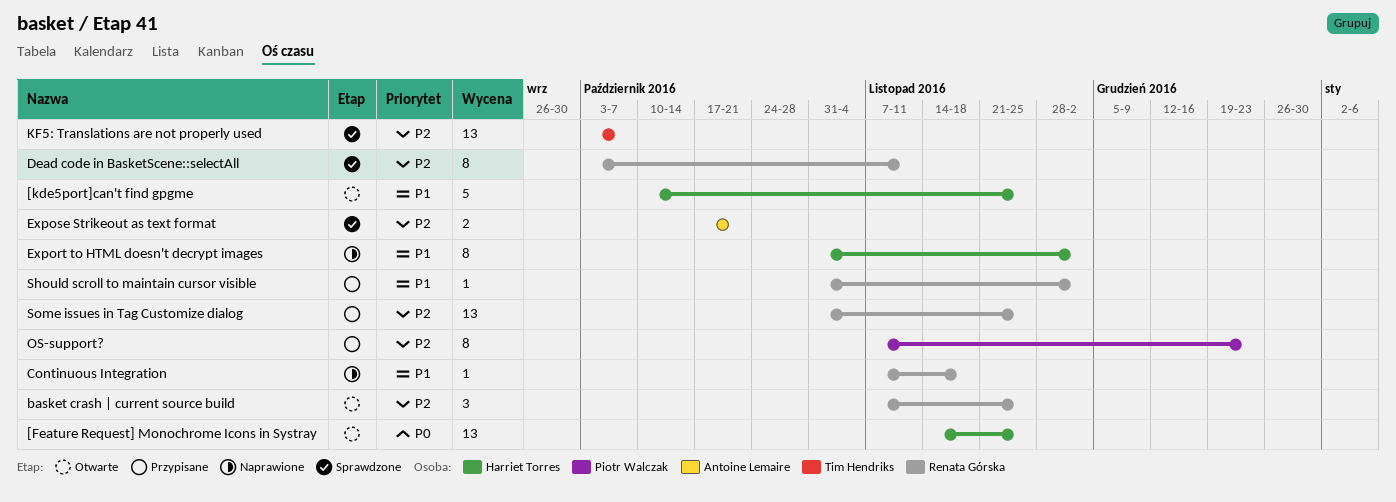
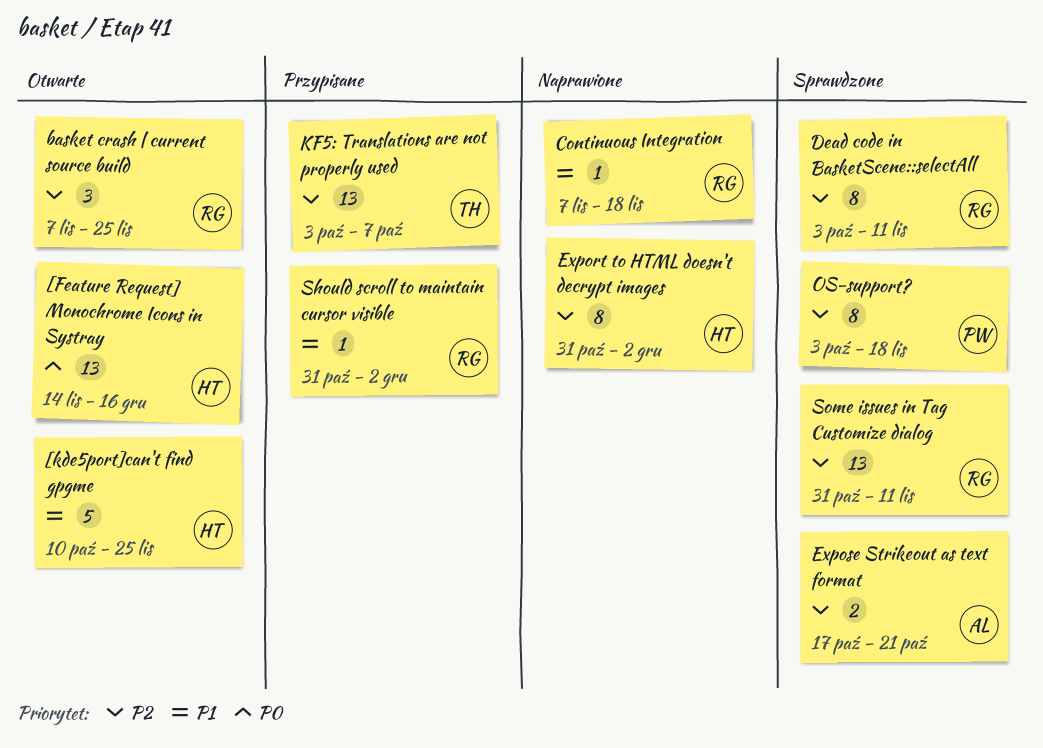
[Feature Request] Monochrome Icons in Systray, due: Nov 25 -> Dec 16
Export to HTML doesn't decrypt images, priority: P1 -> P2
KF5: Translations are not properly used, status: Sprawdzone -> Przypisane
OS-support?, status: Przypisane -> Sprawdzone
OS-support?, start: Nov 7 -> Oct 3
OS-support?, due: Dec 23 -> Nov 18
Some issues in Tag Customize dialog, status: Przypisane -> Sprawdzone
Some issues in Tag Customize dialog, due: Nov 25 -> Nov 11

